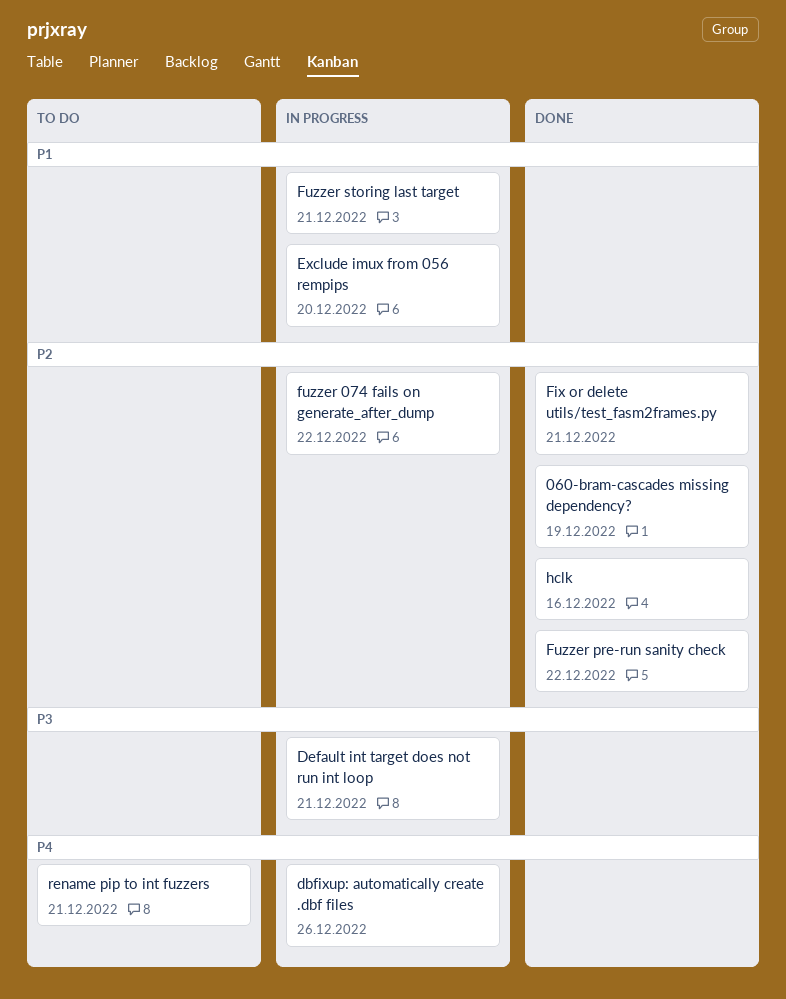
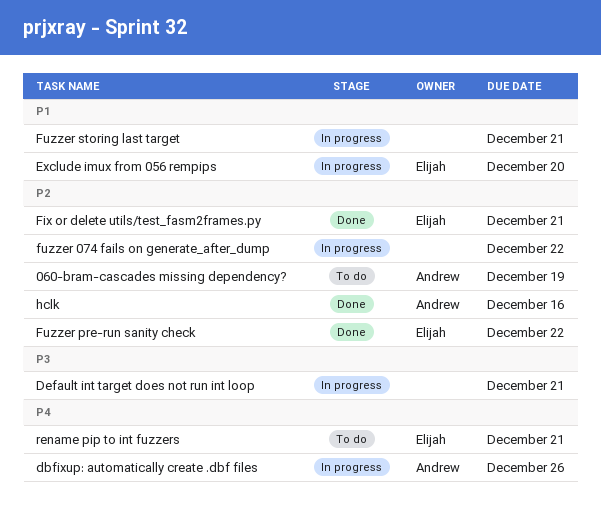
060-bram-cascades missing dependency?, status: Done -> To do

